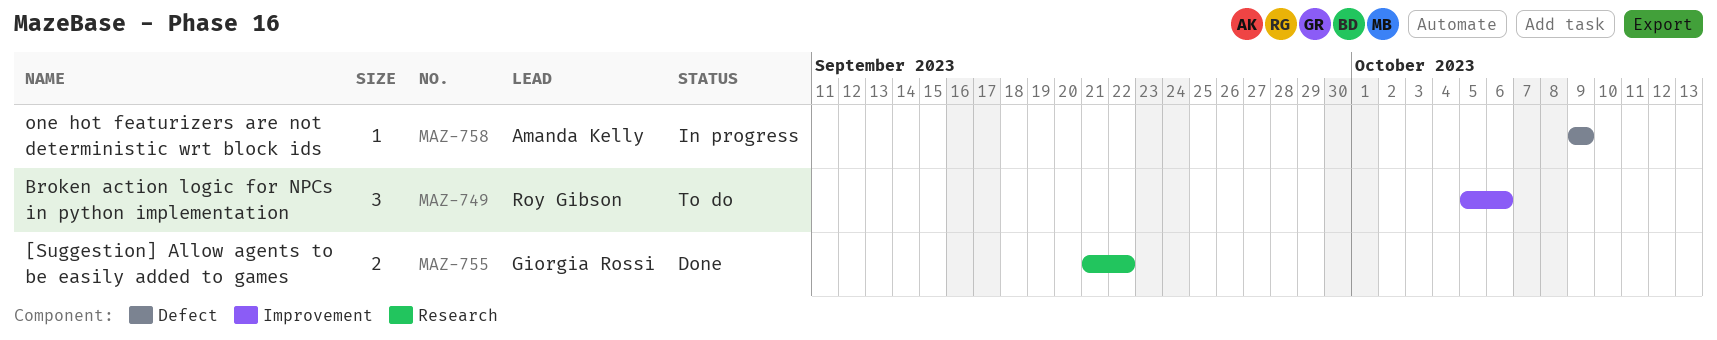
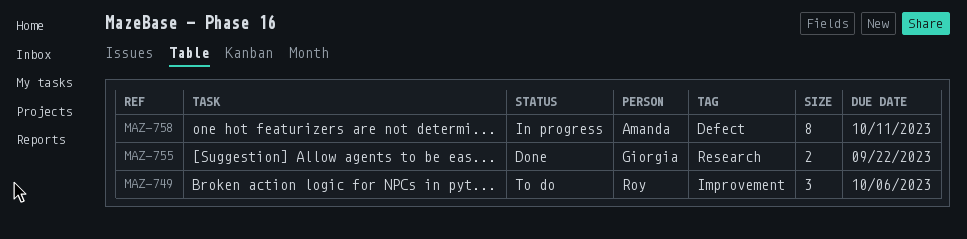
MAZ-758, estimate: 1 -> 8
MAZ-758, due: Oct 9 -> Oct 11

